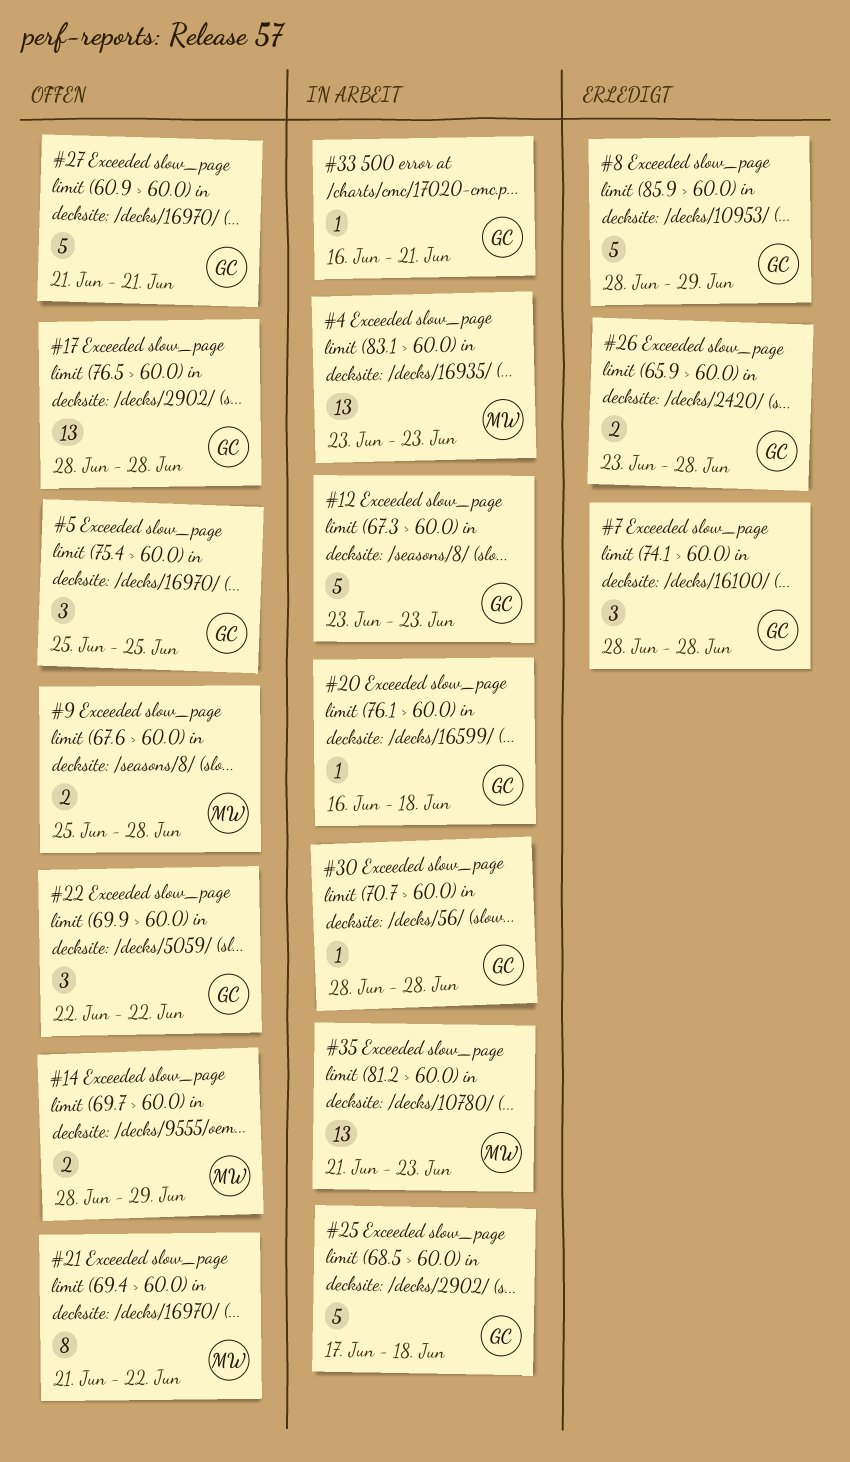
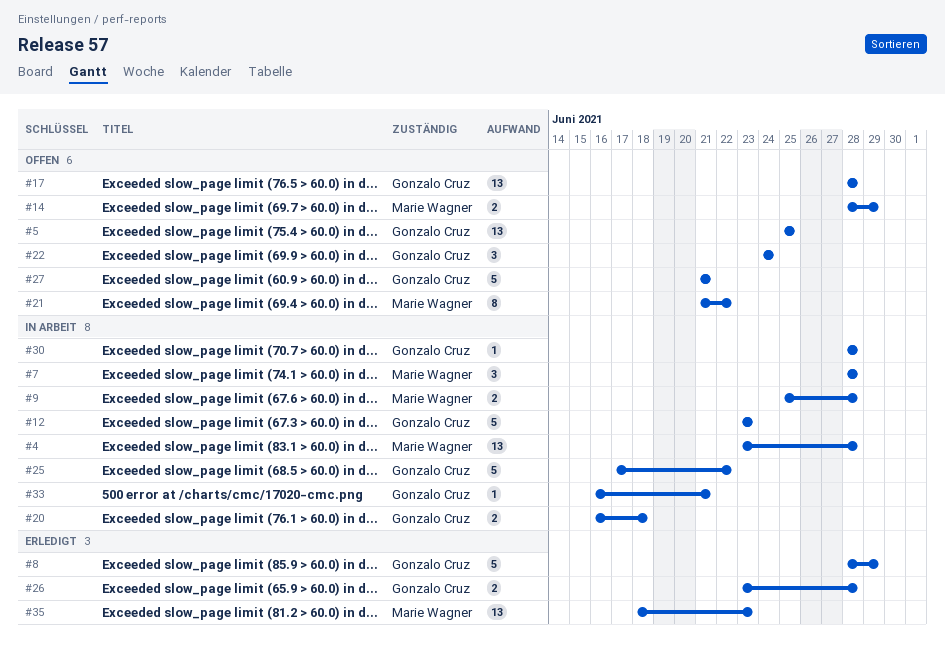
#4, due: Jun 23 -> Jun 28
#5, estimate: 3 -> 13
#7, status: Erledigt -> In Arbeit
#7, owner: Gonzalo Cruz -> Marie Wagner
#9, status: Offen -> In Arbeit
#20, estimate: 1 -> 2
#22, start: Jun 22 -> Jun 24
#22, due: Jun 22 -> Jun 24
#25, due: Jun 18 -> Jun 22
#35, status: In Arbeit -> Erledigt
#35, start: Jun 21 -> Jun 18

